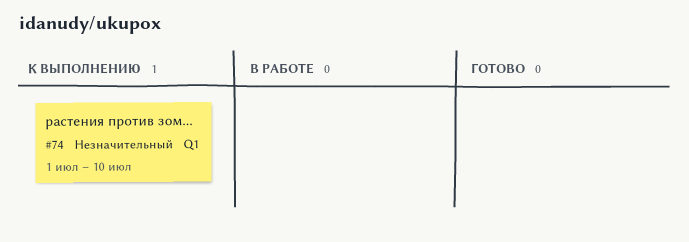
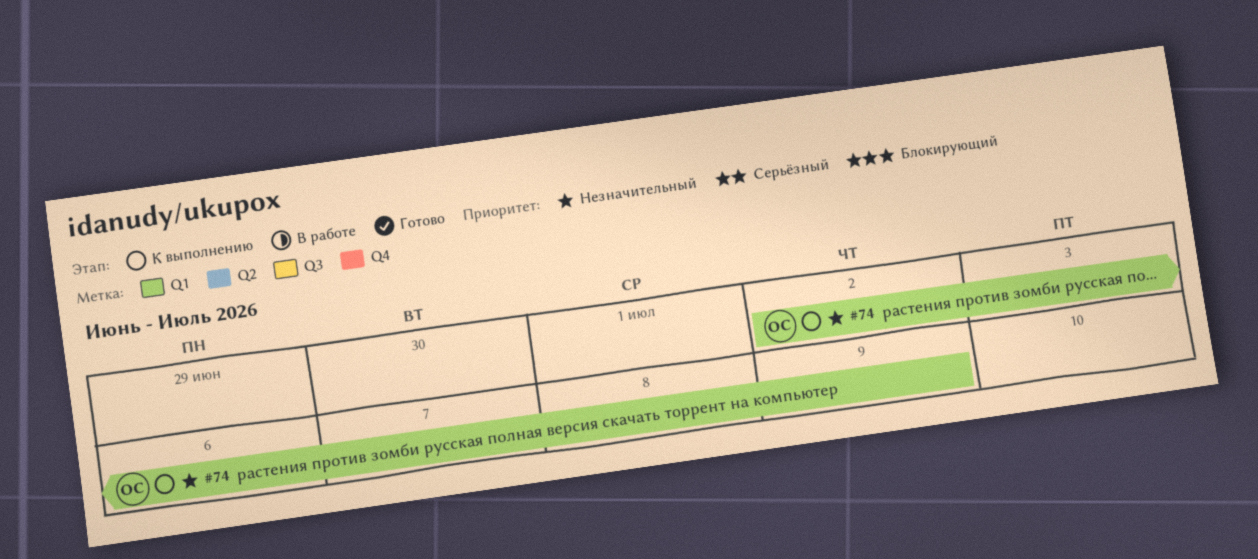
#74, start: Jul 1 -> Jul 2
#74, due: Jul 10 -> Jul 9

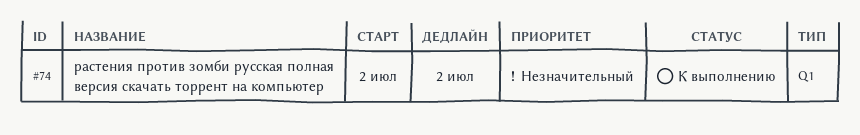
#74, due: Jul 9 -> Jul 2

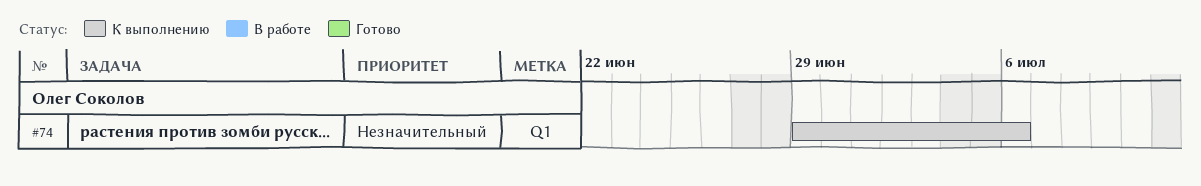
#74, start: Jul 2 -> Jun 29
#74, due: Jul 2 -> Jul 6

